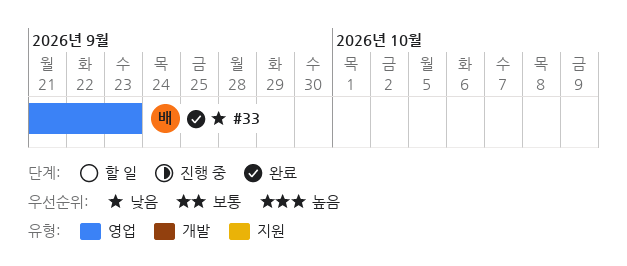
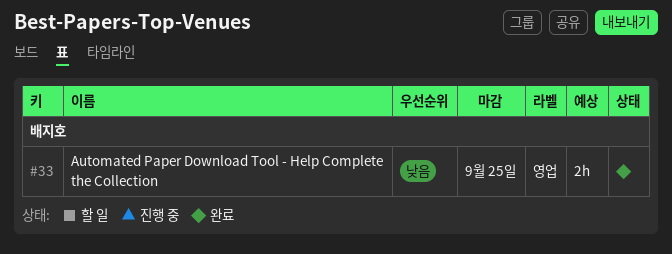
#33, due: Sep 23 -> Sep 25

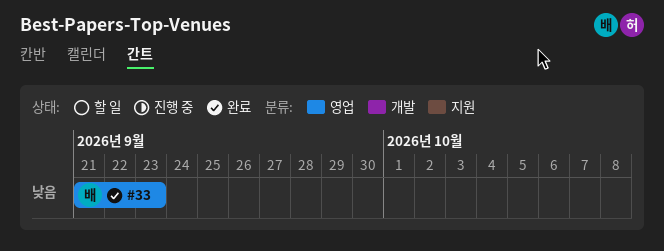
#33, due: Sep 25 -> Sep 23

